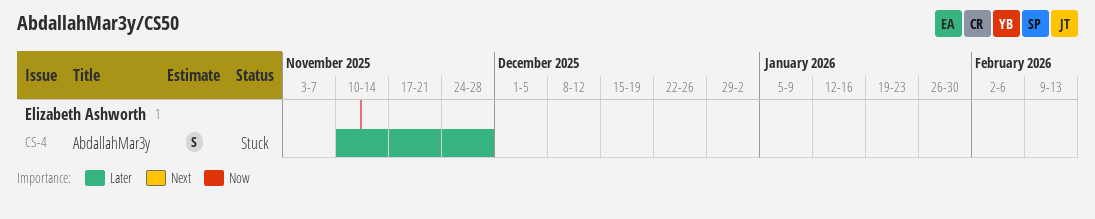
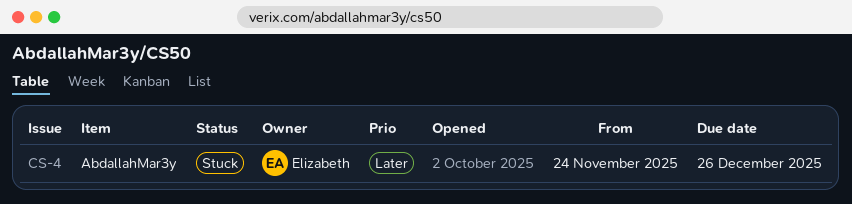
CS-4, start: Nov 10 -> Nov 24
CS-4, due: Nov 28 -> Dec 26

